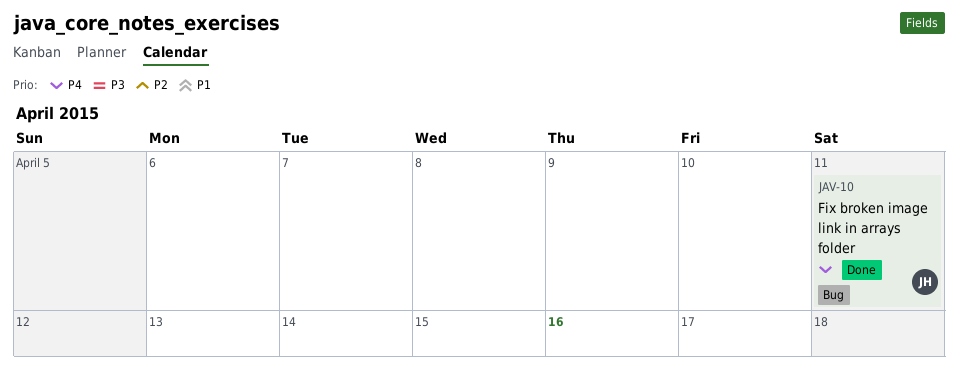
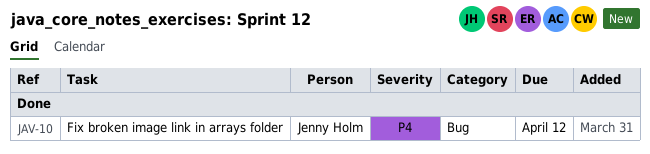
JAV-10, due: Apr 11 -> Apr 12

